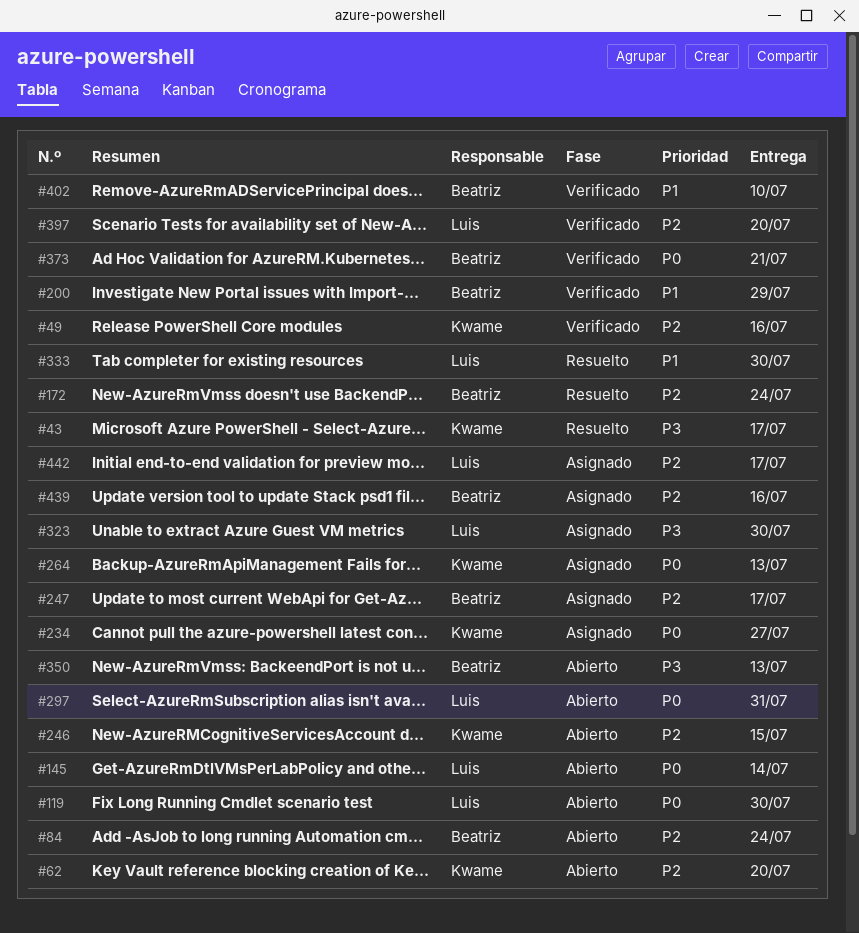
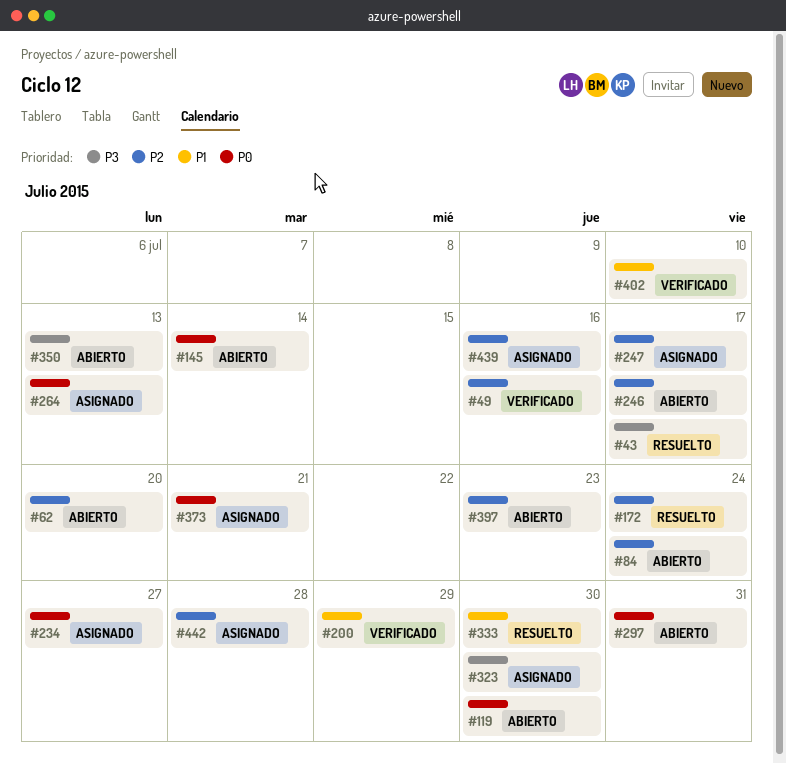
#246, due: Jul 15 -> Jul 17
#373, status: Verificado -> Asignado
#397, status: Verificado -> Abierto
#397, due: Jul 20 -> Jul 23
#442, due: Jul 17 -> Jul 28

